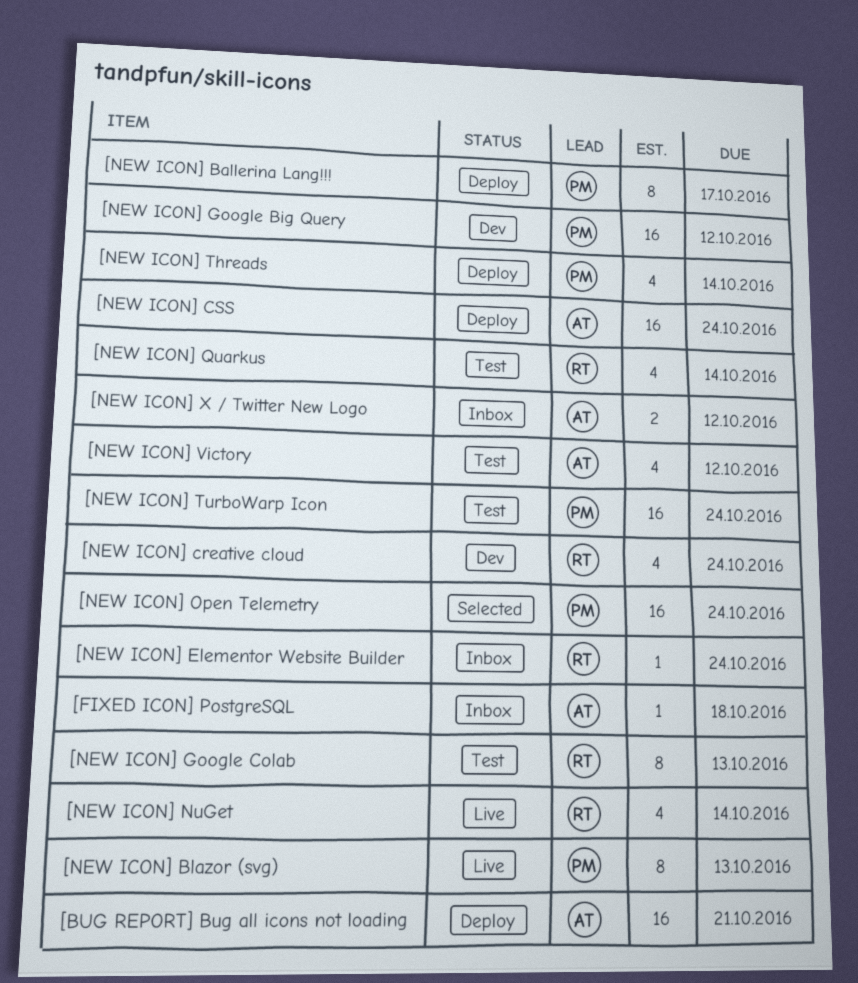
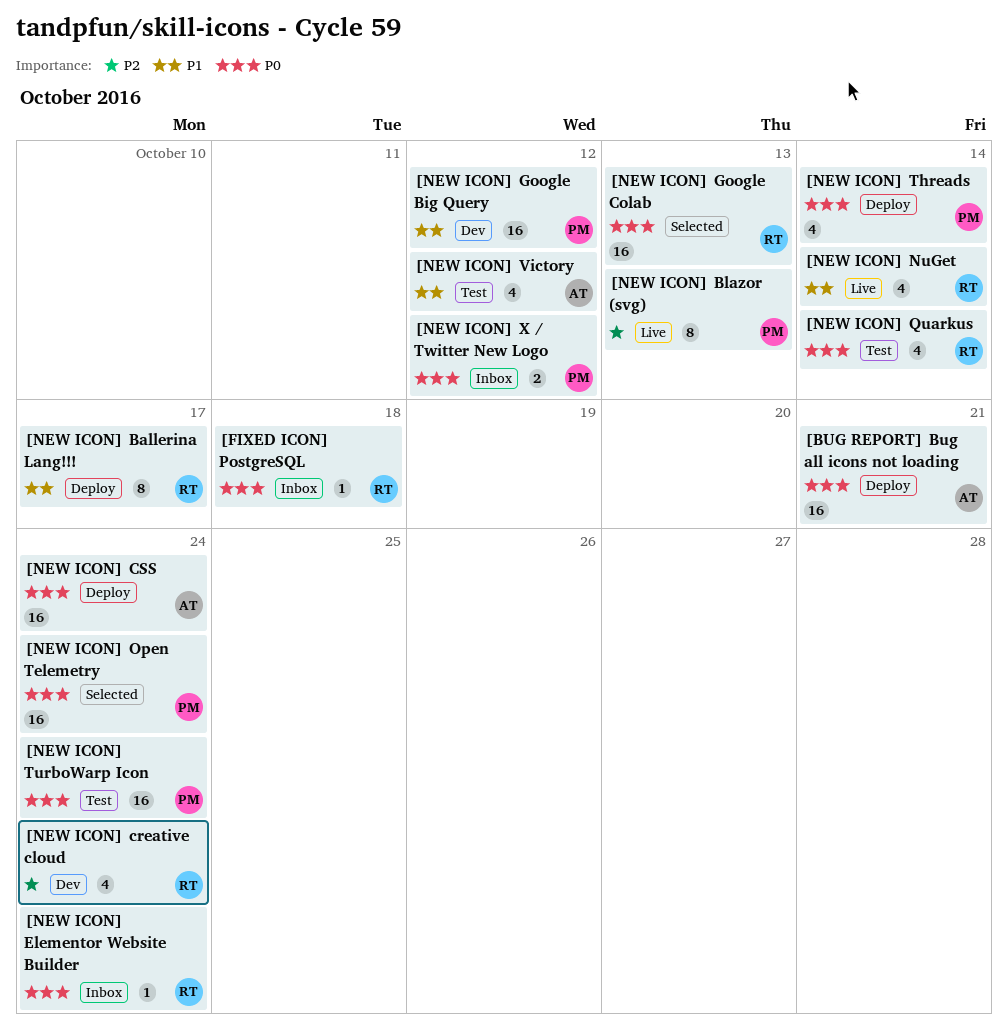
[FIXED ICON] PostgreSQL, owner: AT -> RT
[NEW ICON] Ballerina Lang!!!, owner: PM -> RT
[NEW ICON] Google Colab, status: Test -> Selected
[NEW ICON] Google Colab, estimate: 8 -> 16
[NEW ICON] X / Twitter New Logo, owner: AT -> PM

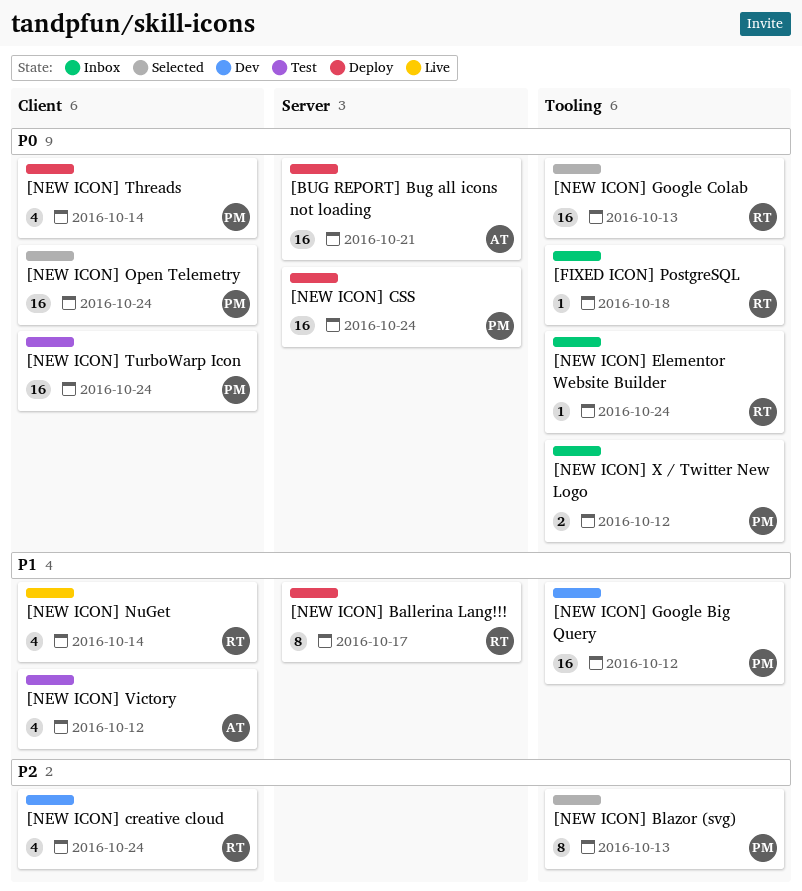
[NEW ICON] Blazor (svg), status: Live -> Selected
[NEW ICON] CSS, owner: AT -> PM
[NEW ICON] Quarkus: present -> none

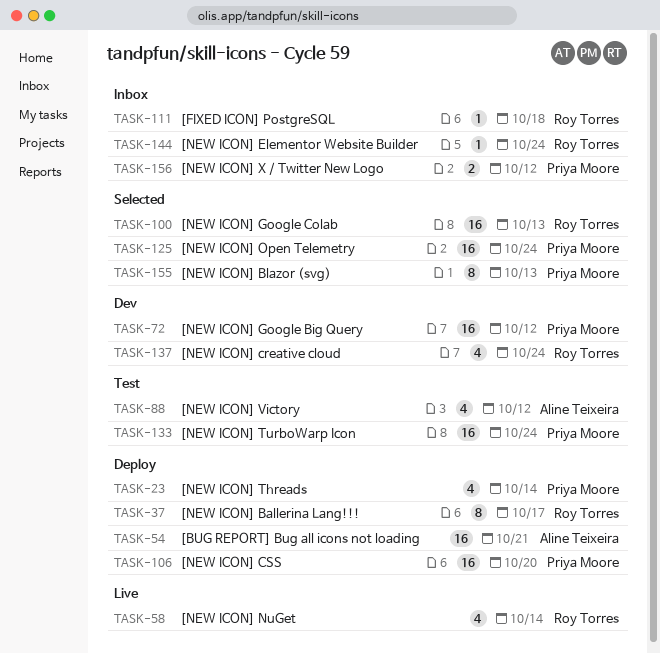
[NEW ICON] CSS, due: Oct 24 -> Oct 20

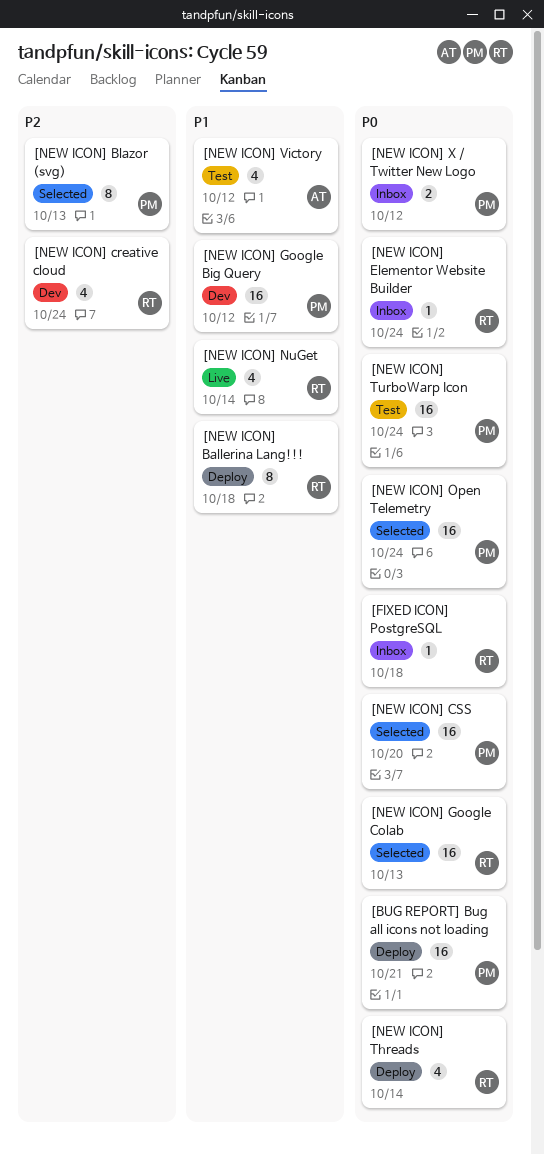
[BUG REPORT] Bug all icons not loading, owner: Aline Teixeira -> Priya Moore
[NEW ICON] Ballerina Lang!!!, due: Oct 17 -> Oct 18
[NEW ICON] CSS, status: Deploy -> Selected
[NEW ICON] Threads, owner: Priya Moore -> Roy Torres

